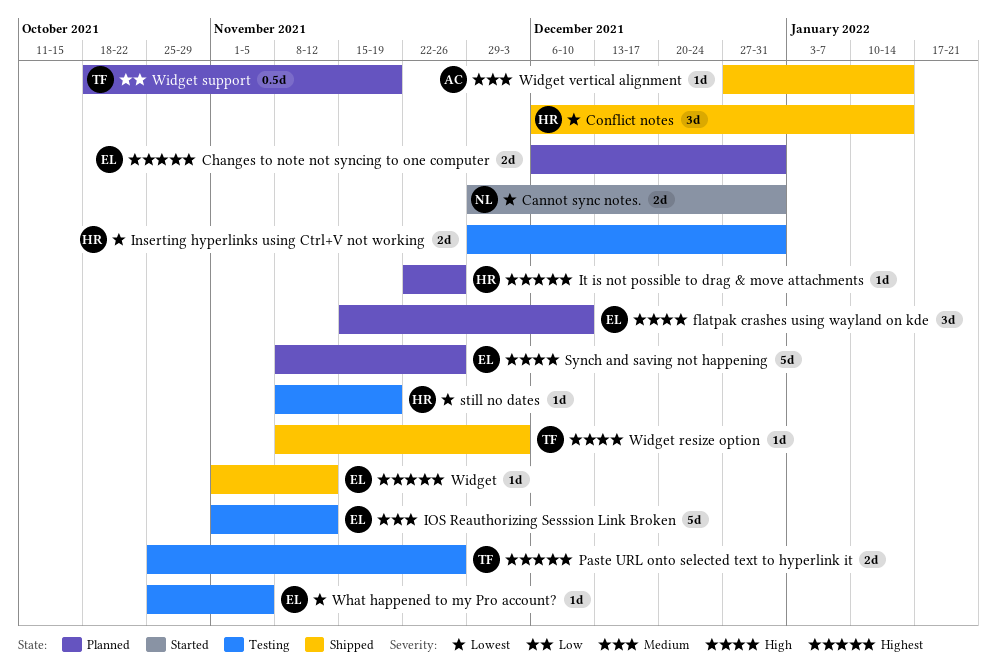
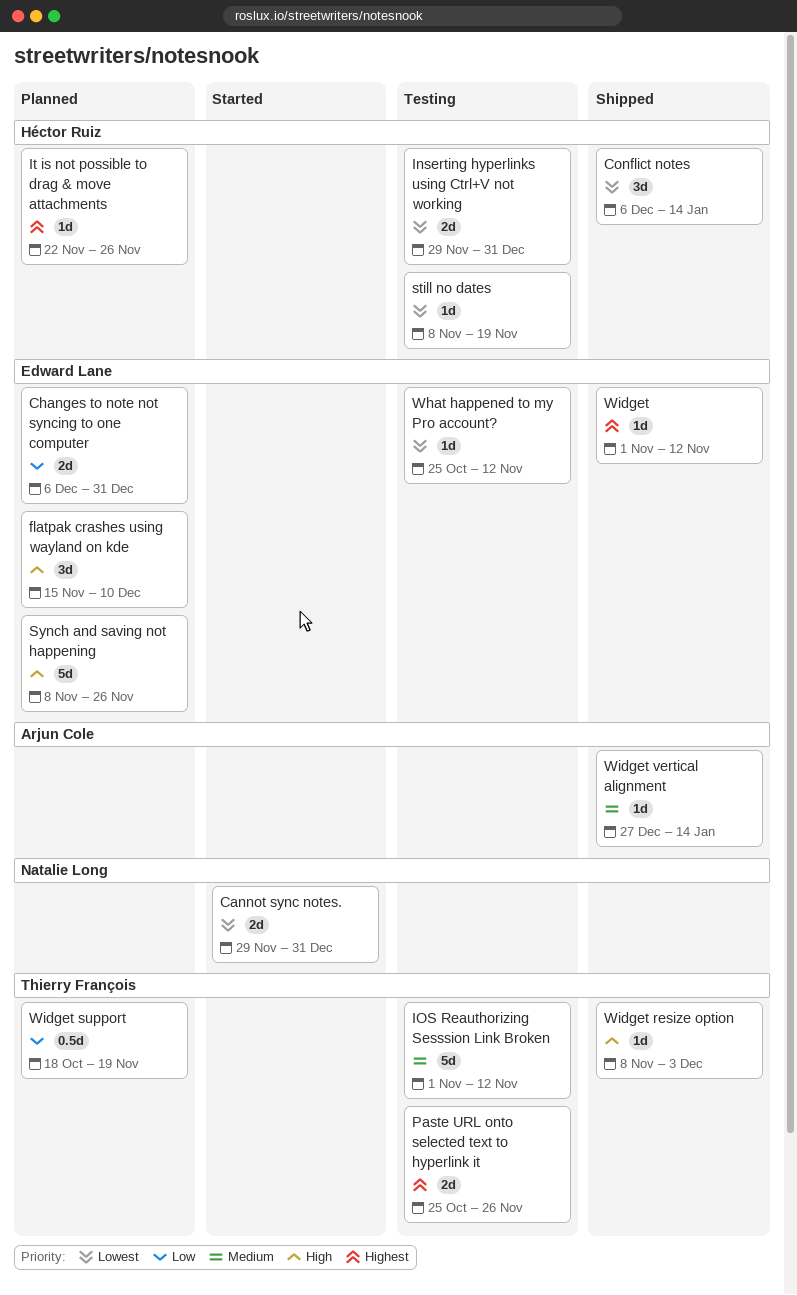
Changes to note not syncing to one computer, priority: Highest -> Low
IOS Reauthorizing Sesssion Link Broken, owner: Edward Lane -> Thierry François
What happened to my Pro account?, due: Nov 5 -> Nov 12

